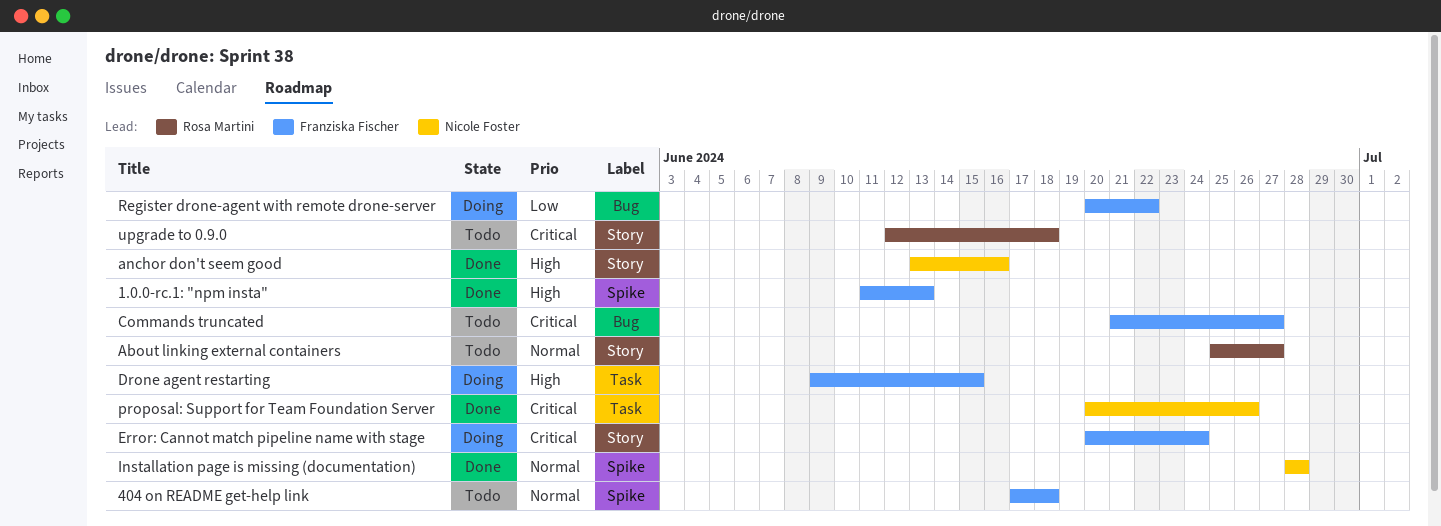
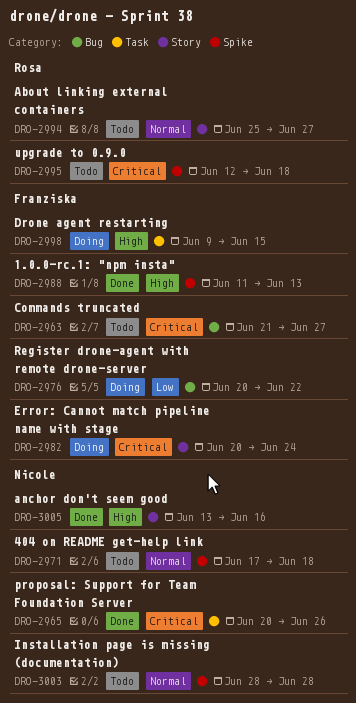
404 on README get-help link, owner: Franziska Fischer -> Nicole Foster
Installation page is missing (documentation), status: Done -> Todo
upgrade to 0.9.0, label: Story -> Spike

